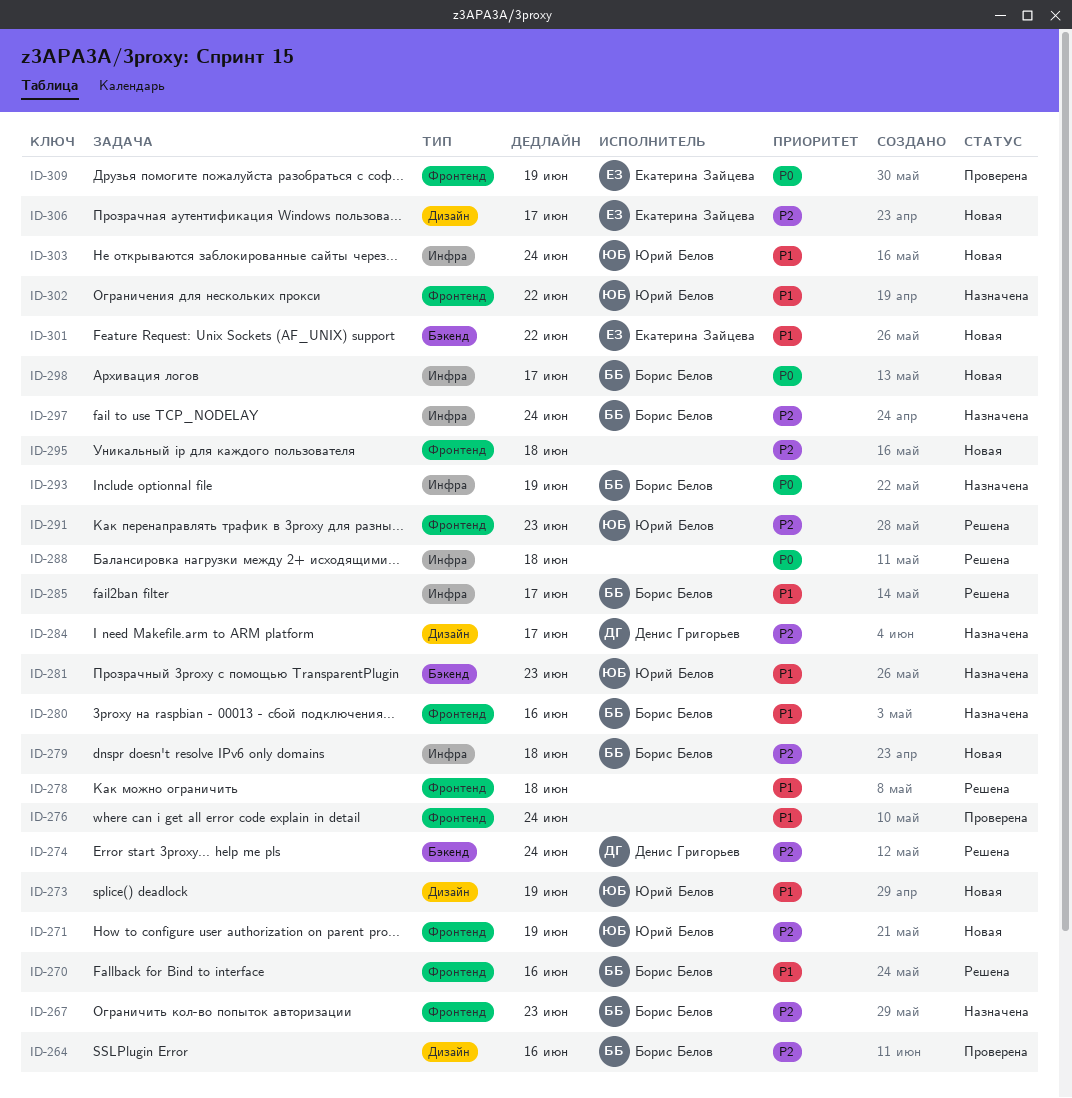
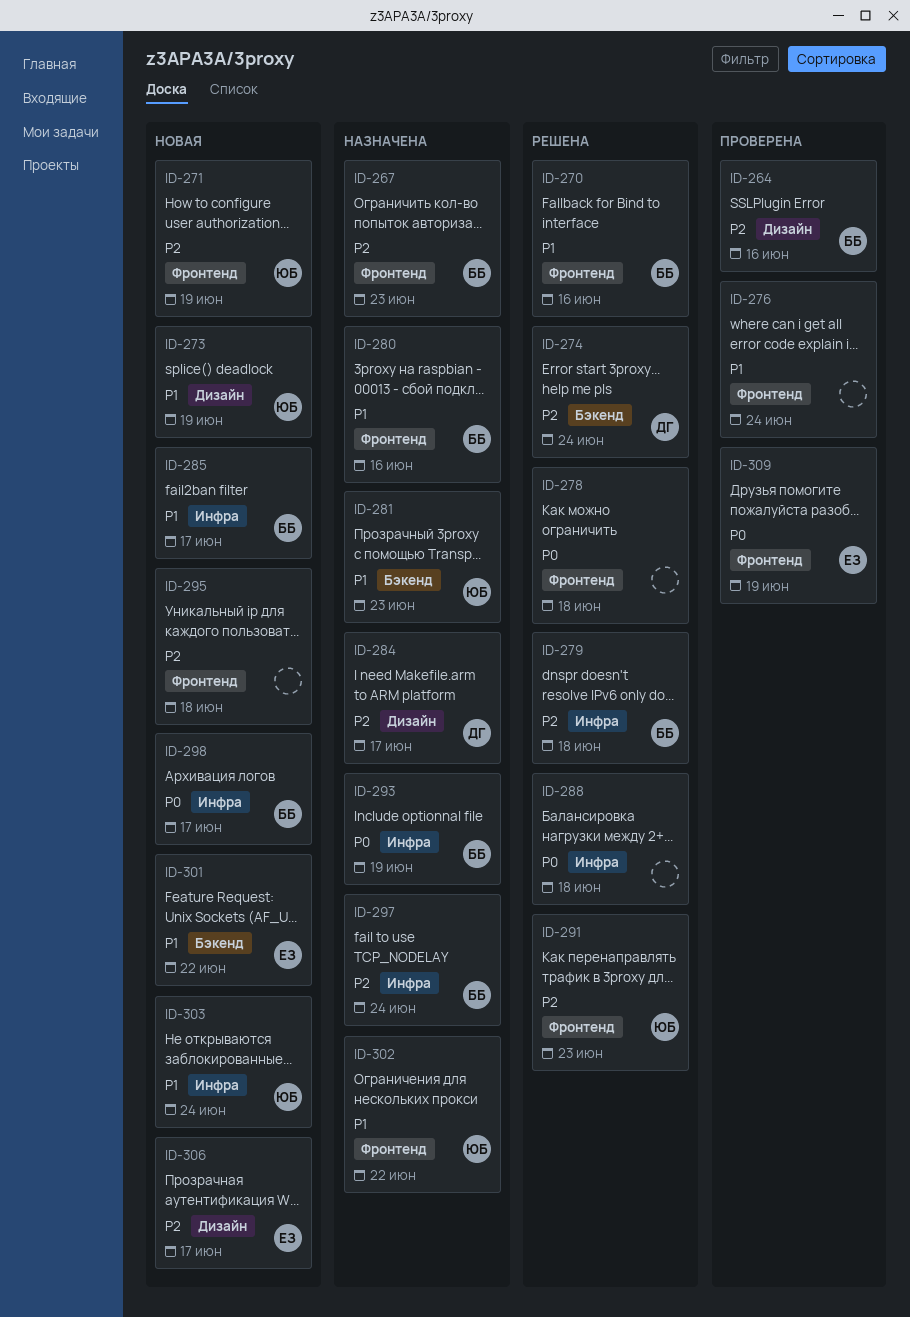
ID-278, priority: P1 -> P0
ID-279, status: Новая -> Решена
ID-285, status: Решена -> Новая

